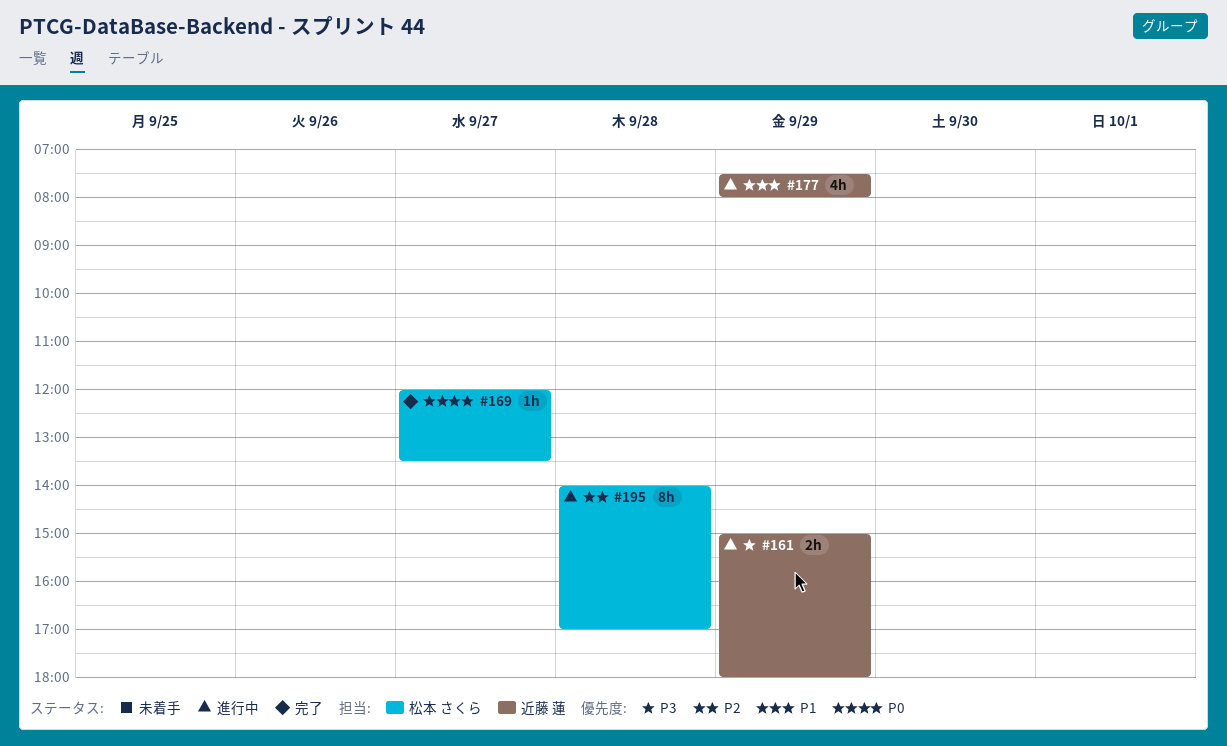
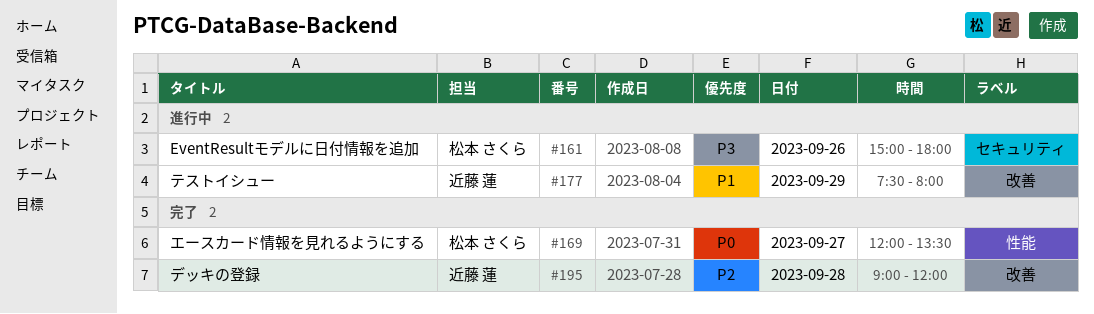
#161, owner: 近藤 蓮 -> 松本 さくら
#161, day: Sep 29 -> Sep 26
#195, status: 進行中 -> 完了
#195, owner: 松本 さくら -> 近藤 蓮
#195, begins: 14:00 -> 09:00
#195, ends: 17:00 -> 12:00

